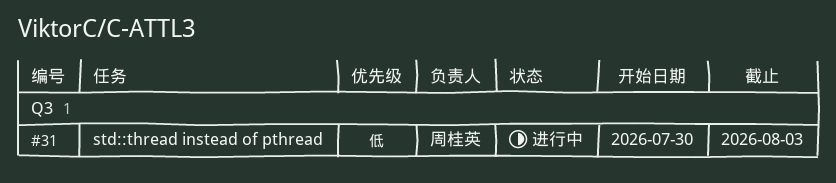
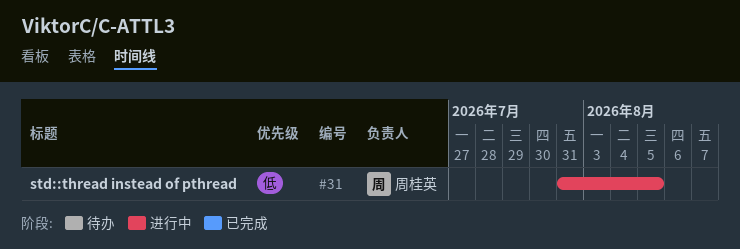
#31, start: Jul 30 -> Jul 31
#31, due: Aug 3 -> Aug 5

